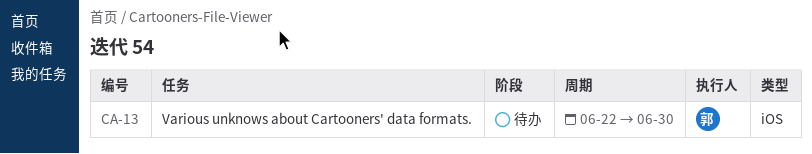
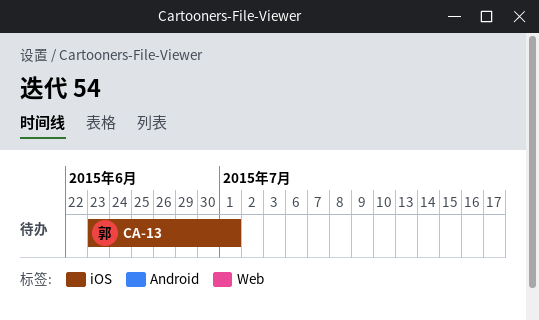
CA-13, start: Jun 22 -> Jun 23
CA-13, due: Jun 30 -> Jul 1

